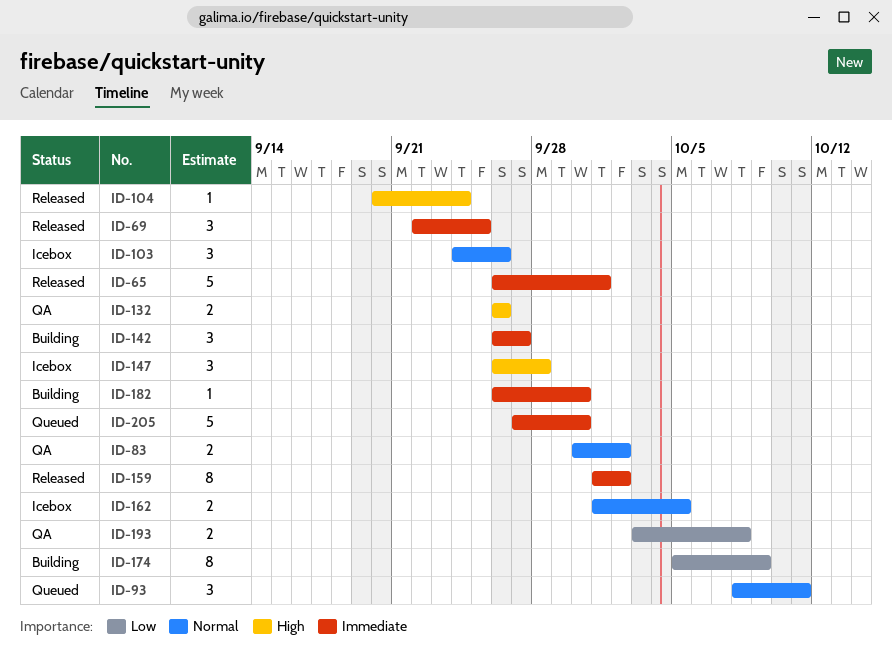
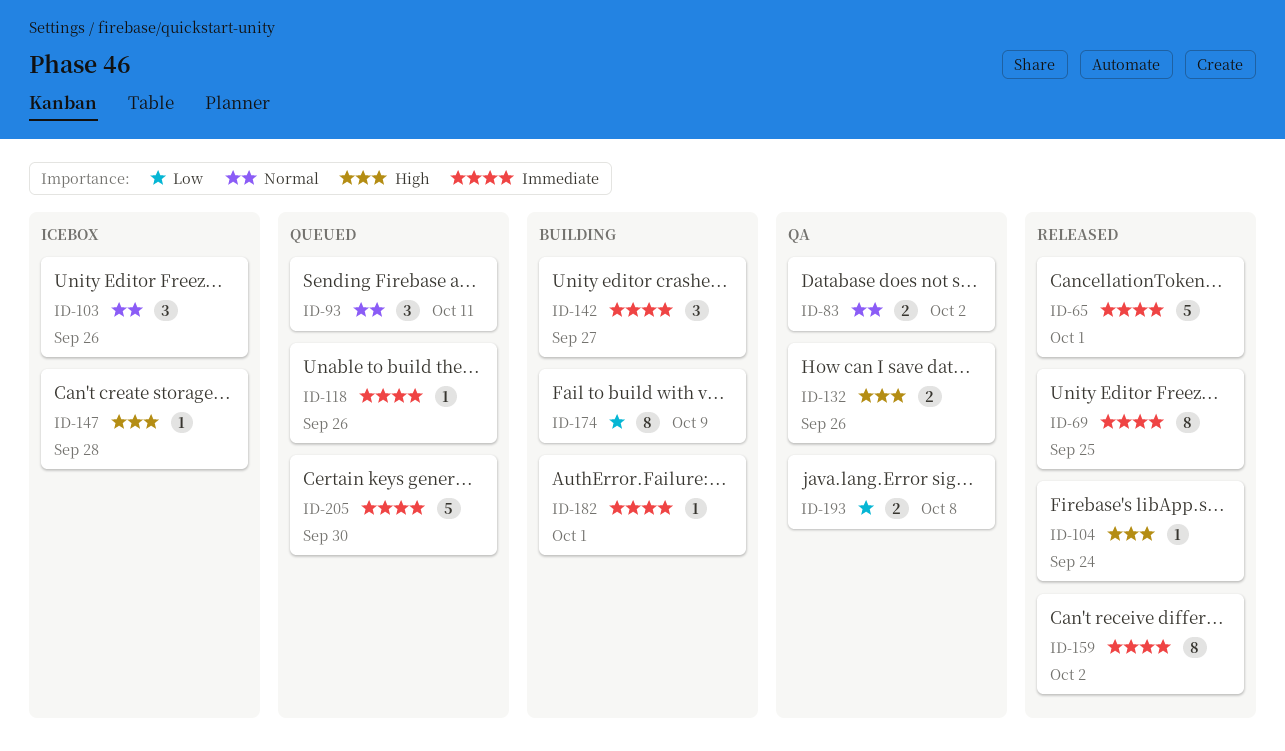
ID-69, estimate: 3 -> 8
ID-118: none -> present
ID-147, estimate: 3 -> 1
ID-162: present -> none
ID-182, due: Sep 30 -> Oct 1

